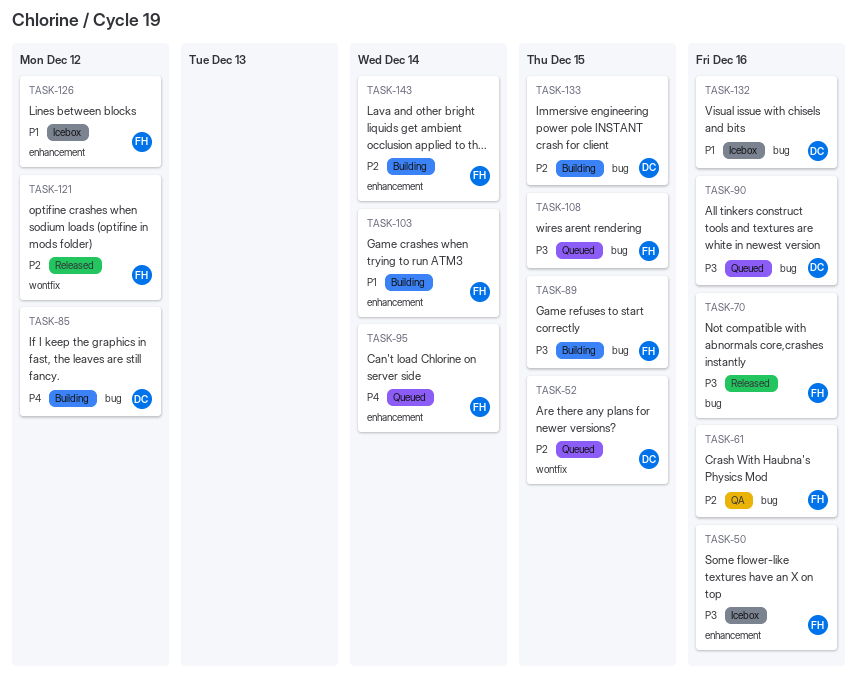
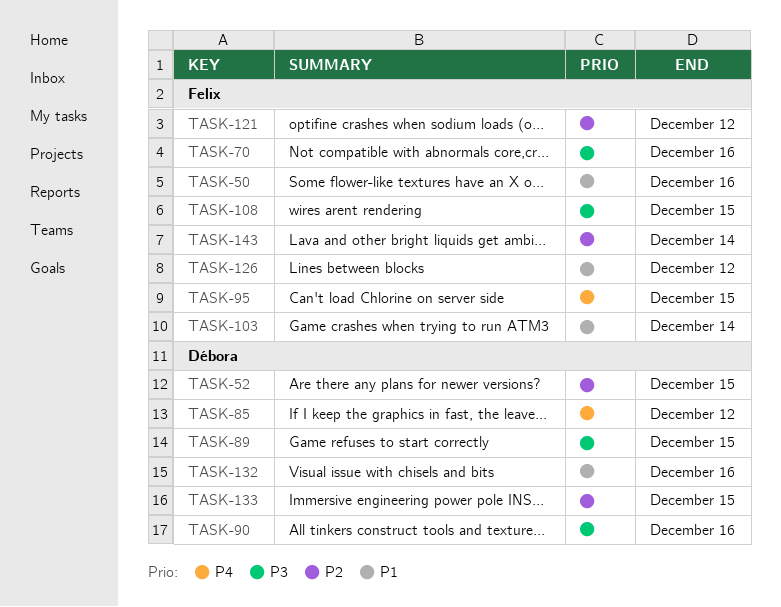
TASK-50, priority: P3 -> P1
TASK-61: present -> none
TASK-89, owner: Felix -> Débora
TASK-95, due: Dec 14 -> Dec 15

